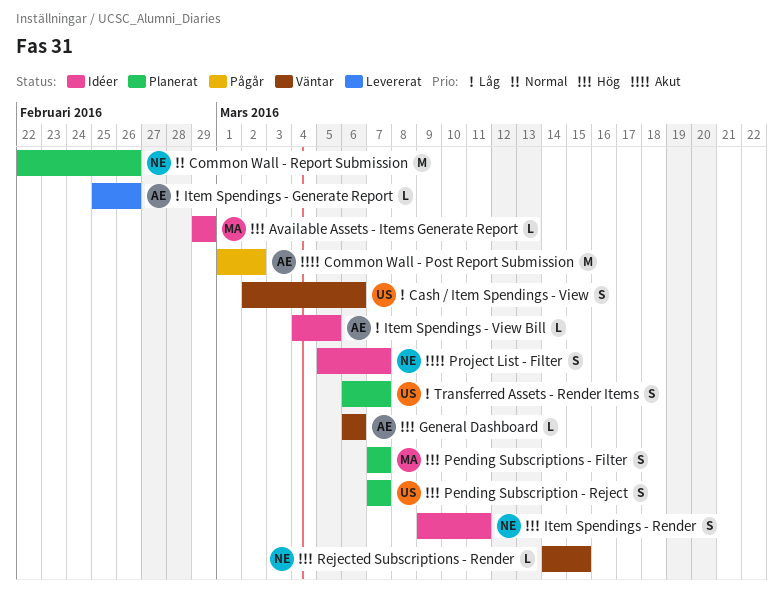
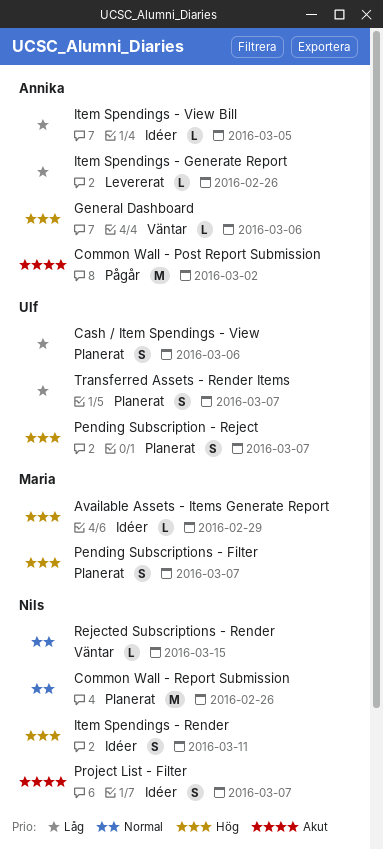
Cash / Item Spendings - View, status: Väntar -> Planerat
Rejected Subscriptions - Render, priority: Hög -> Normal

